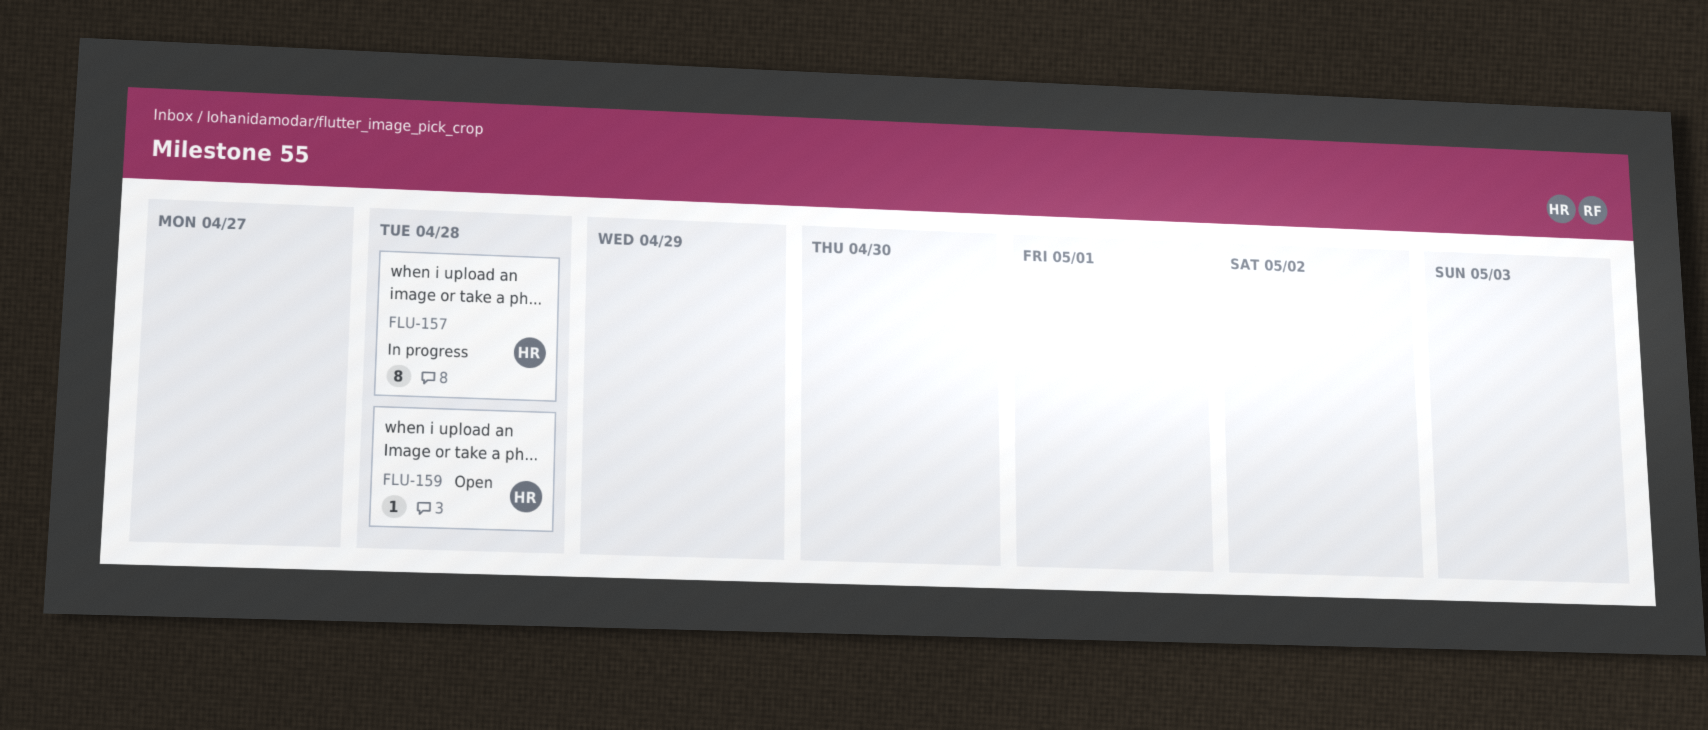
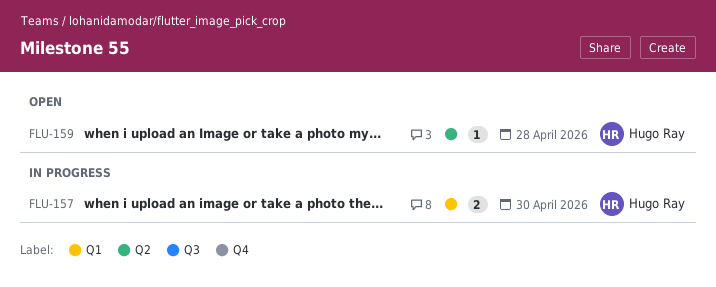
FLU-157, estimate: 8 -> 2
FLU-157, due: Apr 28 -> Apr 30

